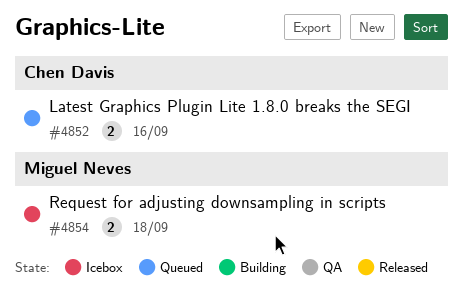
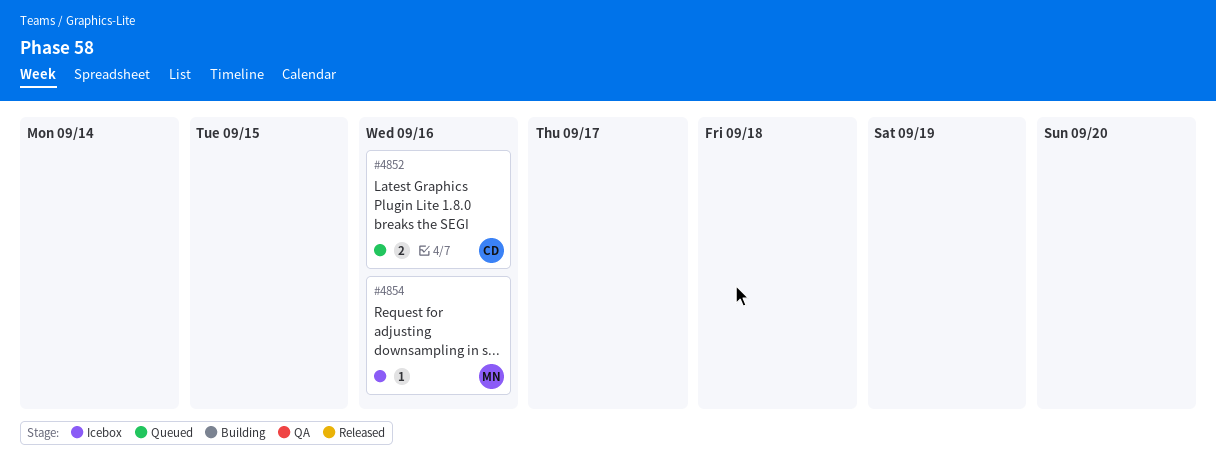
#4854, estimate: 2 -> 1
#4854, due: Sep 18 -> Sep 16

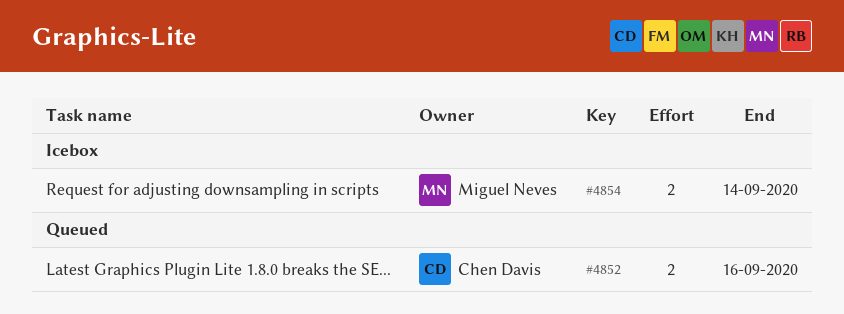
#4854, estimate: 1 -> 2
#4854, due: Sep 16 -> Sep 14

